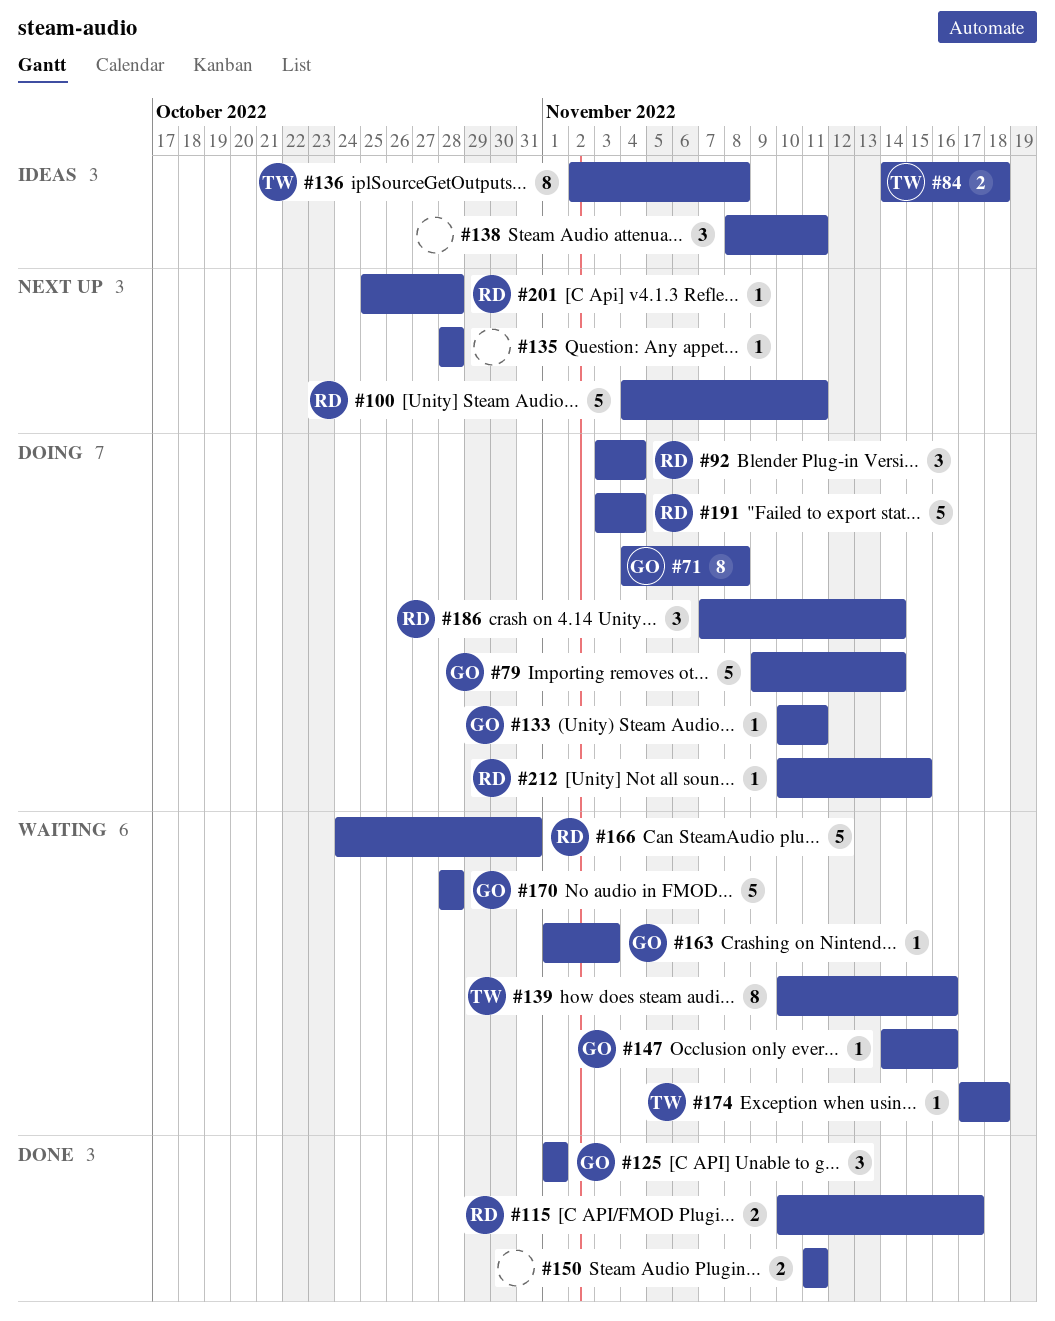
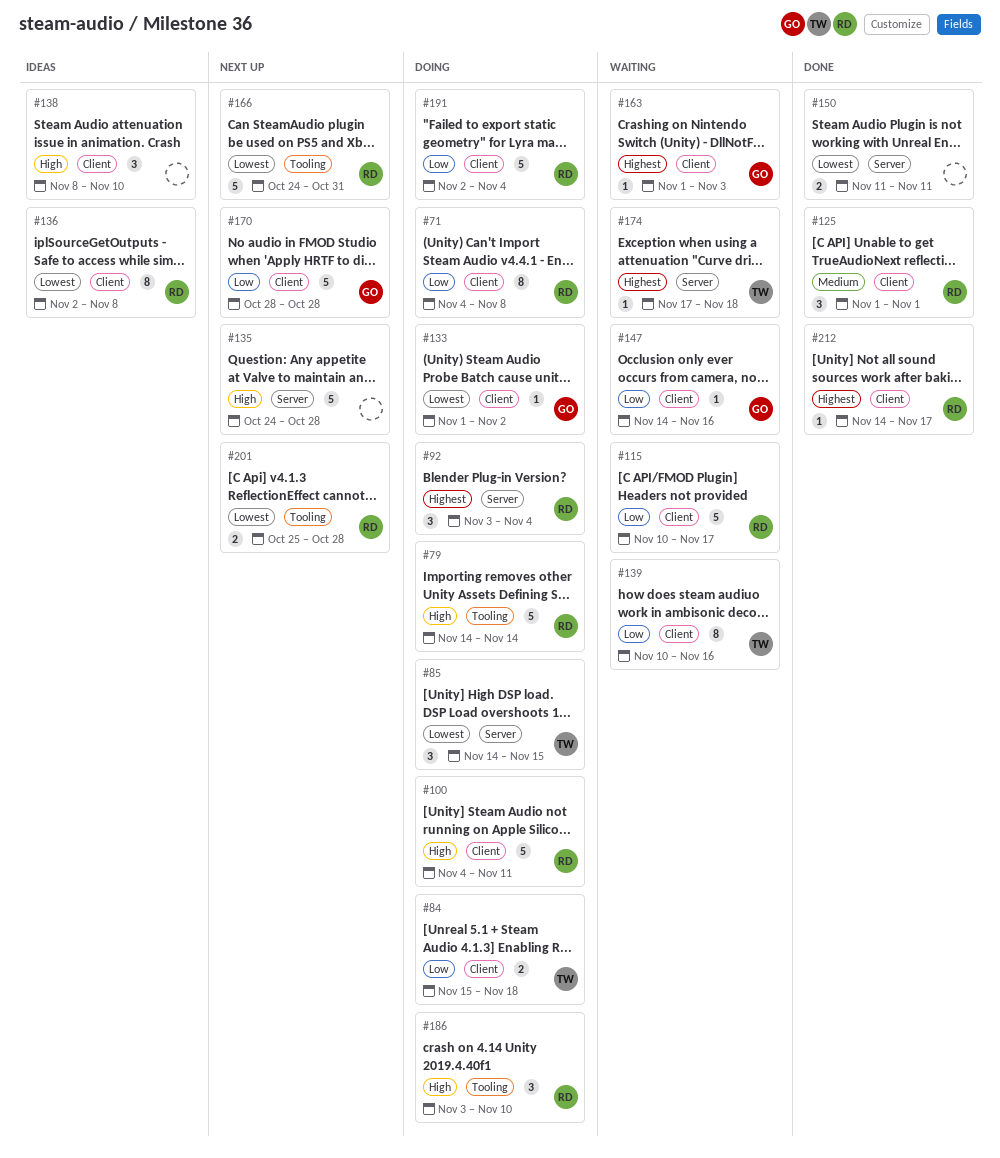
#71, owner: GO -> RD
#79, owner: GO -> RD
#79, start: Nov 9 -> Nov 14
#84, status: Ideas -> Doing
#84, start: Nov 14 -> Nov 15
#85: none -> present
#100, status: Next up -> Doing
#115, status: Done -> Waiting
#115, estimate: 2 -> 5
#125, owner: GO -> RD
#133, start: Nov 10 -> Nov 1
#133, due: Nov 11 -> Nov 2
#135, estimate: 1 -> 5
#135, start: Oct 28 -> Oct 24
#136, owner: TW -> RD
#138, due: Nov 11 -> Nov 10
#166, status: Waiting -> Next up
#170, status: Waiting -> Next up
#186, start: Nov 7 -> Nov 3
#186, due: Nov 14 -> Nov 10
#191, start: Nov 3 -> Nov 2
#201, estimate: 1 -> 2
#212, status: Doing -> Done
#212, start: Nov 10 -> Nov 14
#212, due: Nov 15 -> Nov 17

